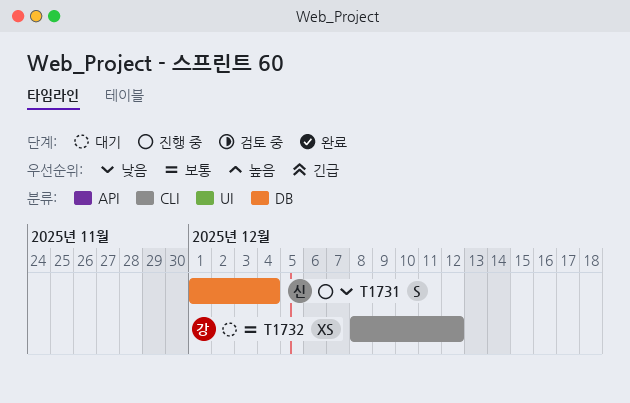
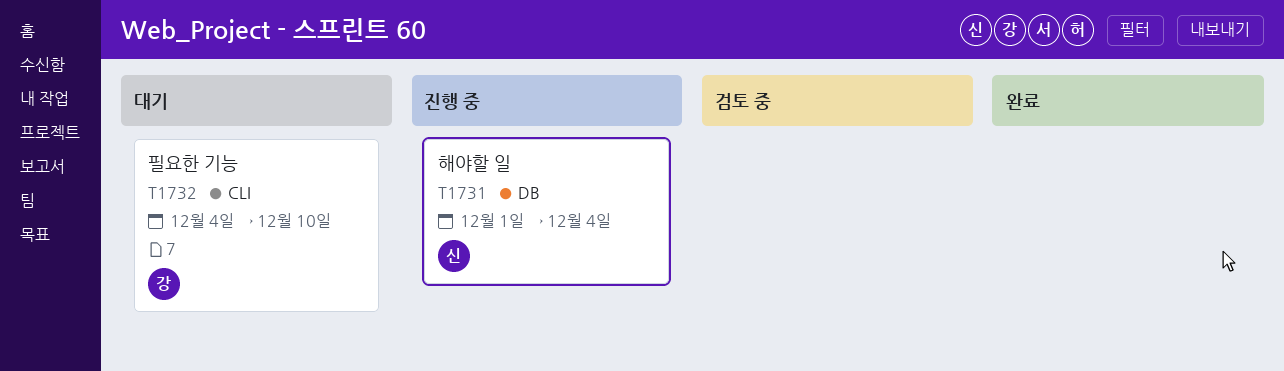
T1732, start: Dec 8 -> Dec 4
T1732, due: Dec 12 -> Dec 10

